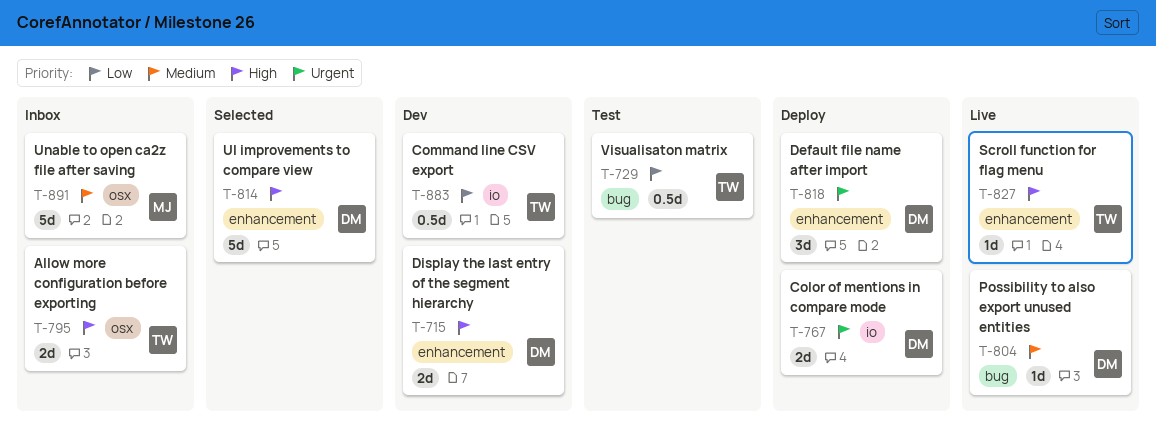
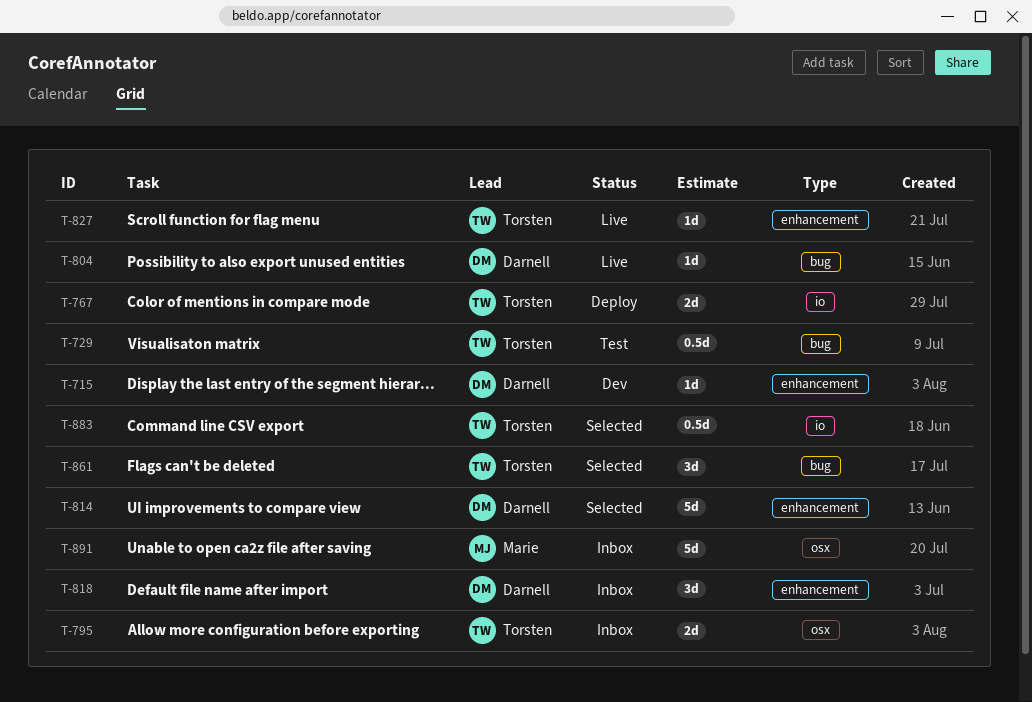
T-715, estimate: 2d -> 1d
T-767, owner: Darnell -> Torsten
T-818, status: Deploy -> Inbox
T-861: none -> present
T-883, status: Dev -> Selected

